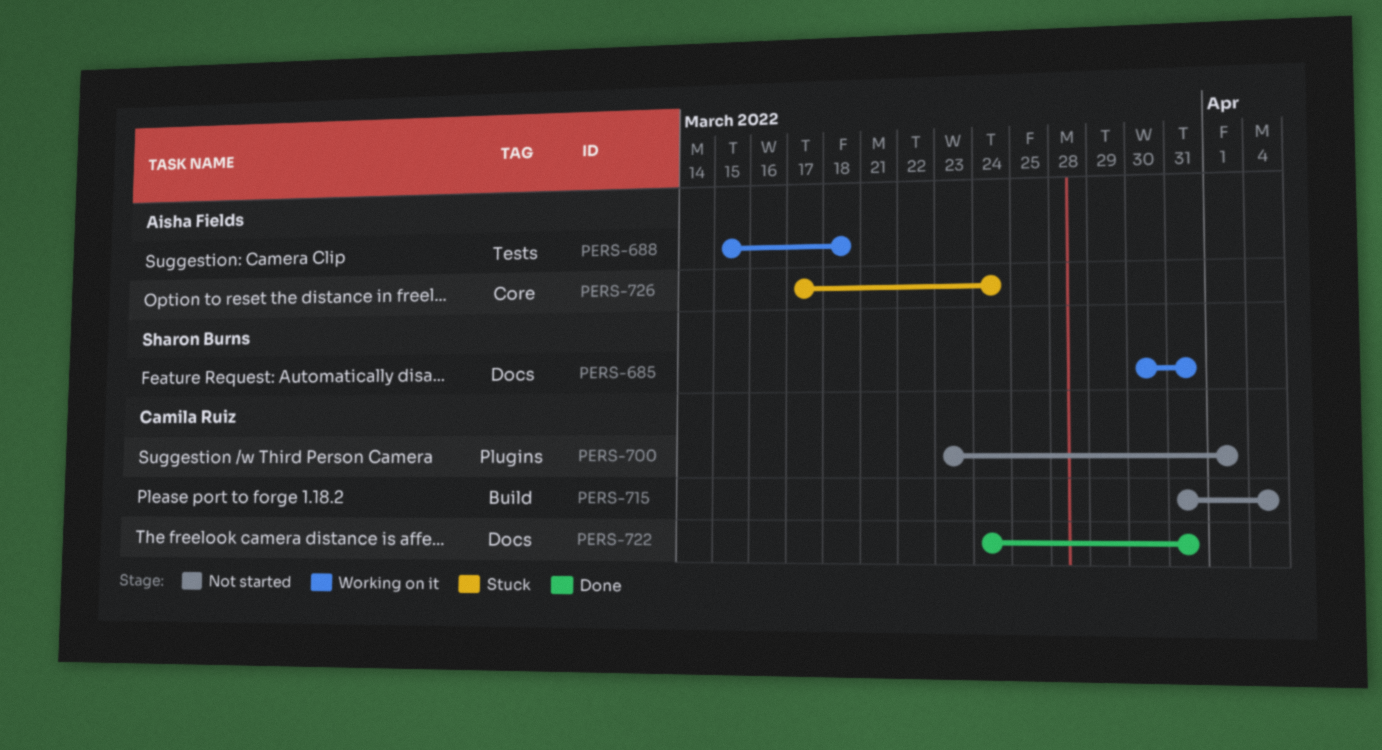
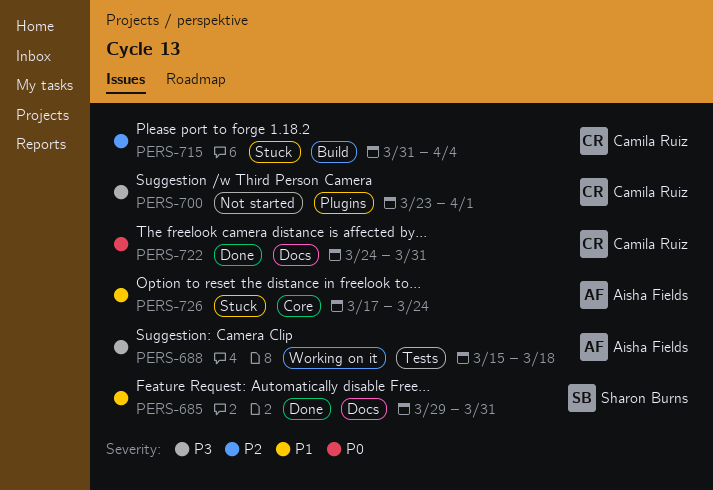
PERS-685, status: Working on it -> Done
PERS-685, start: Mar 30 -> Mar 29
PERS-715, status: Not started -> Stuck

